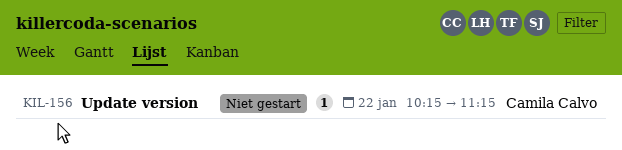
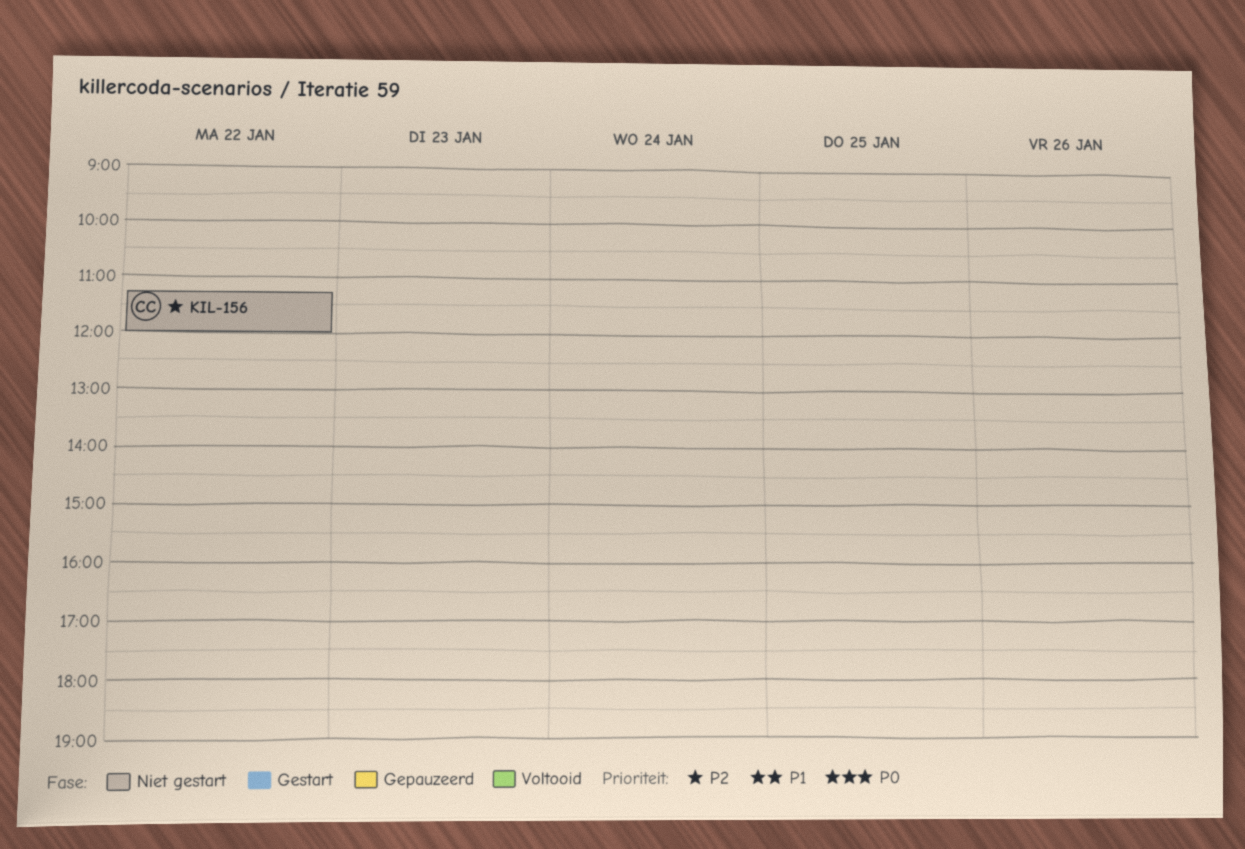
KIL-156, begins: 10:15 -> 11:15
KIL-156, ends: 11:15 -> 12:00

